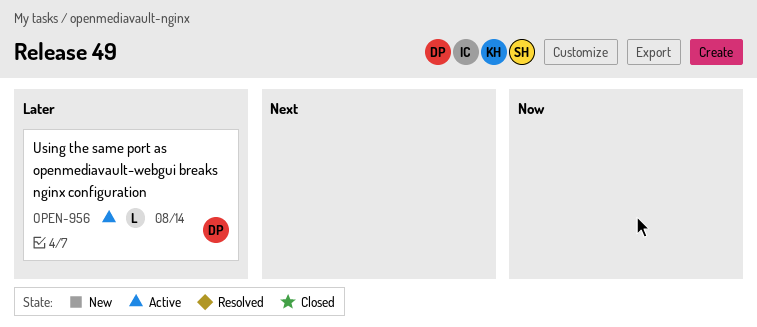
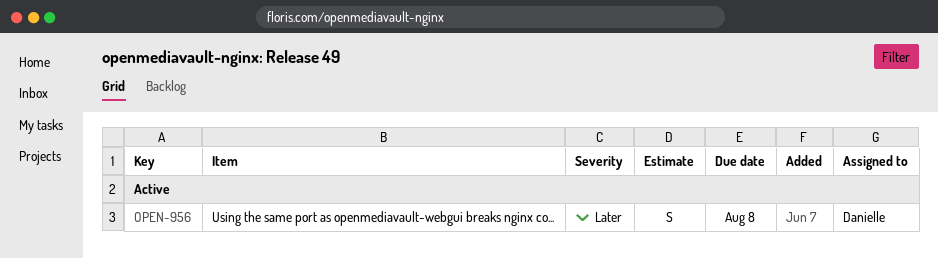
OPEN-956, estimate: L -> S
OPEN-956, due: Aug 14 -> Aug 8

